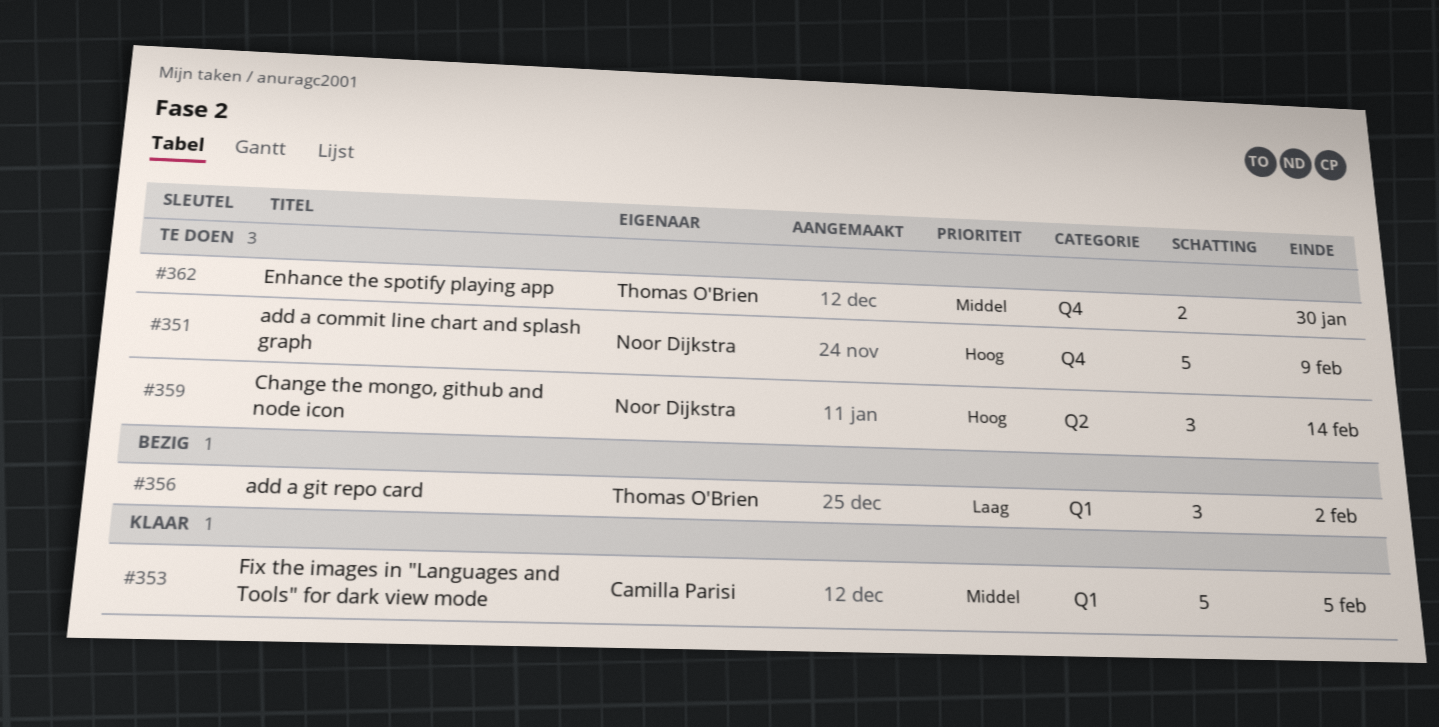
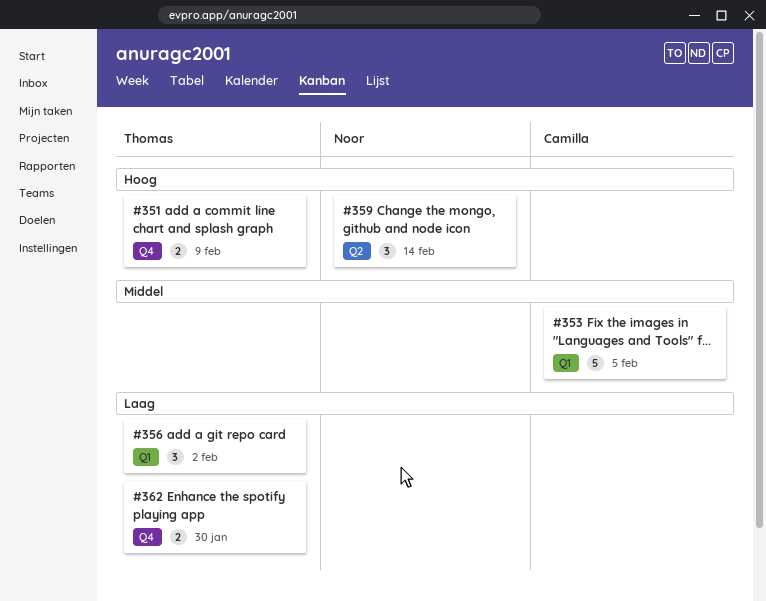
#351, owner: Noor Dijkstra -> Thomas O'Brien
#351, estimate: 5 -> 2
#362, priority: Middel -> Laag

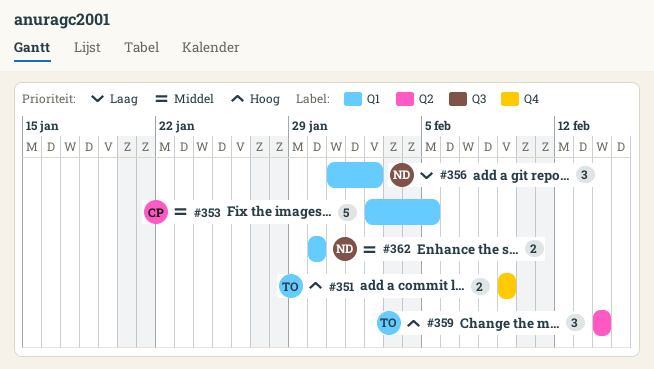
#356, owner: Thomas -> Noor
#359, owner: Noor -> Thomas
#362, owner: Thomas -> Noor
#362, priority: Laag -> Middel
#362, label: Q4 -> Q1

